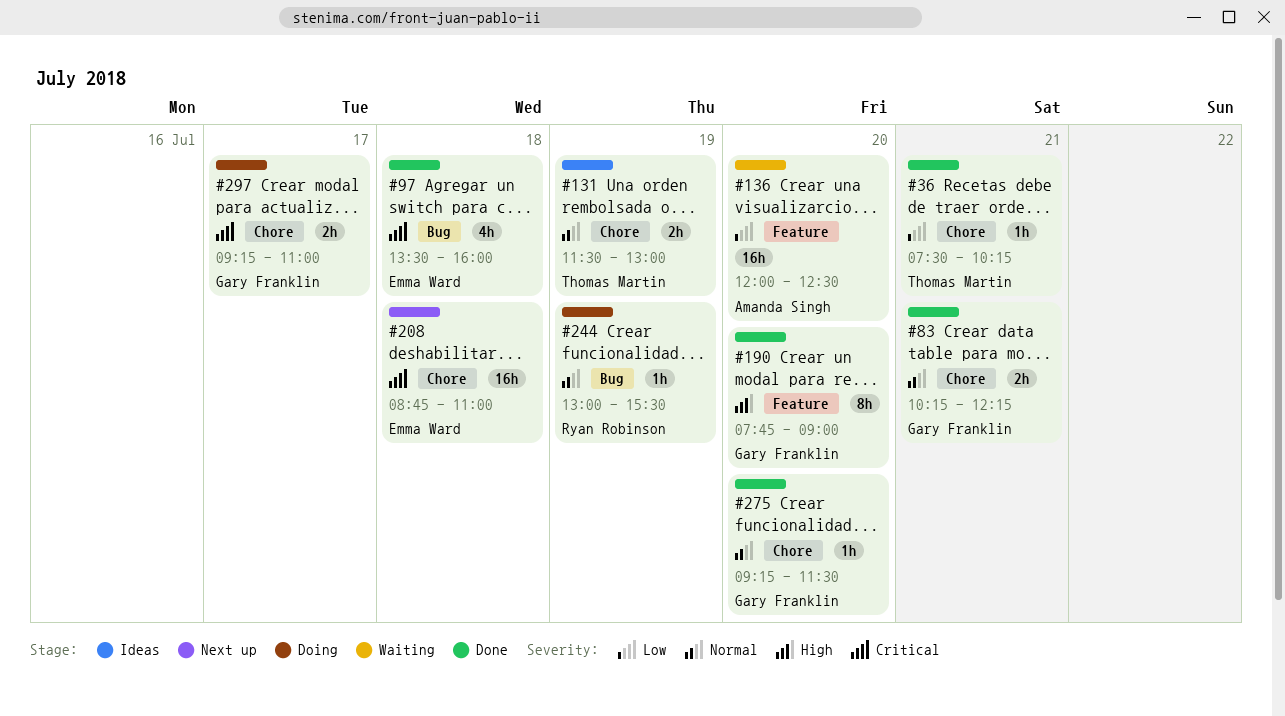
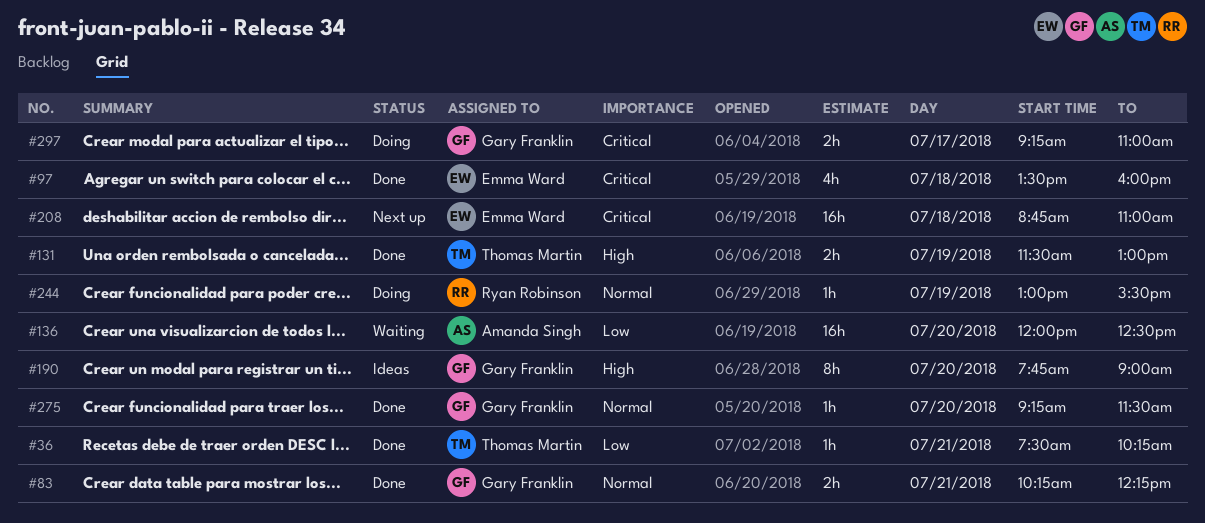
#131, status: Ideas -> Done
#131, priority: Normal -> High
#190, status: Done -> Ideas

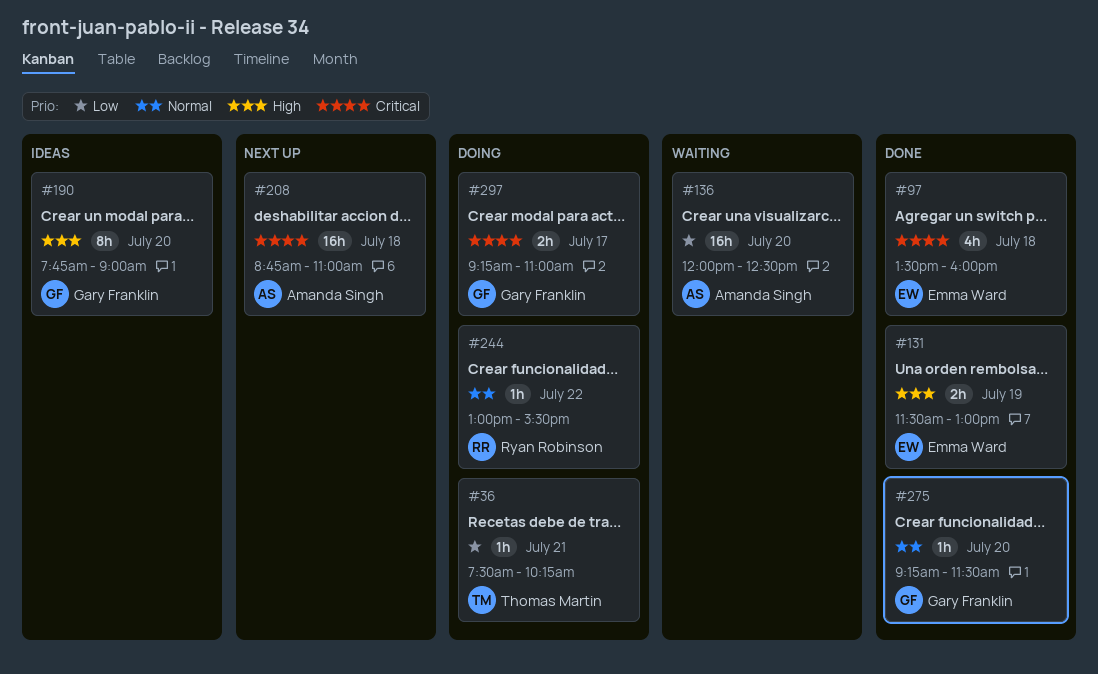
#36, status: Done -> Doing
#83: present -> none
#131, owner: Thomas Martin -> Emma Ward
#208, owner: Emma Ward -> Amanda Singh
#244, day: Jul 19 -> Jul 22

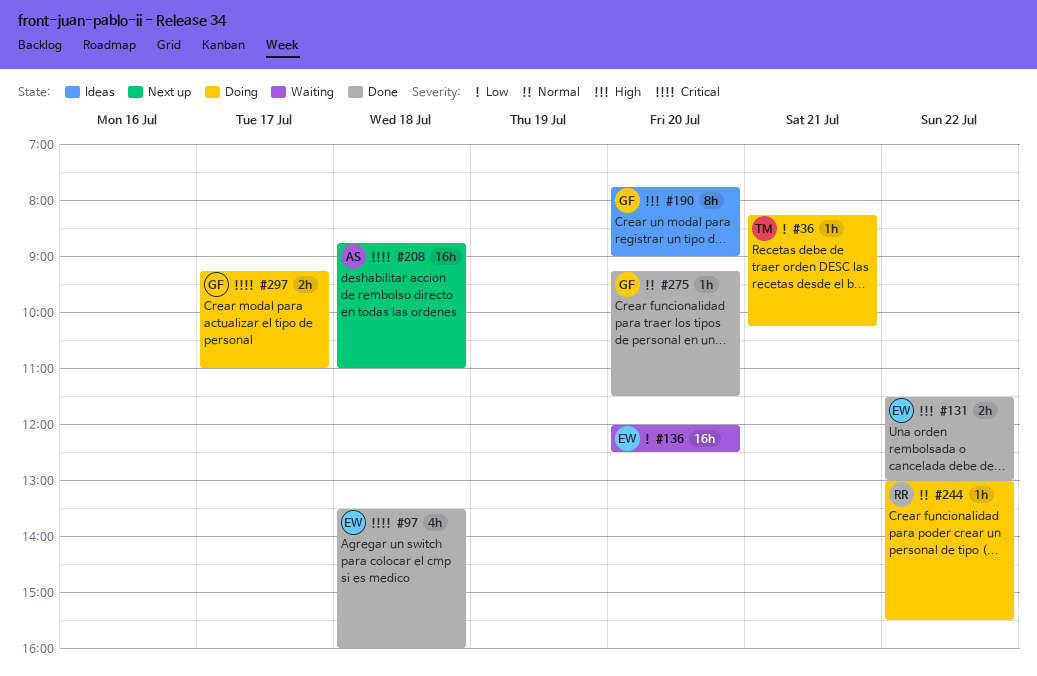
#36, begins: 07:30 -> 08:15
#131, day: Jul 19 -> Jul 22
#136, owner: Amanda Singh -> Emma Ward

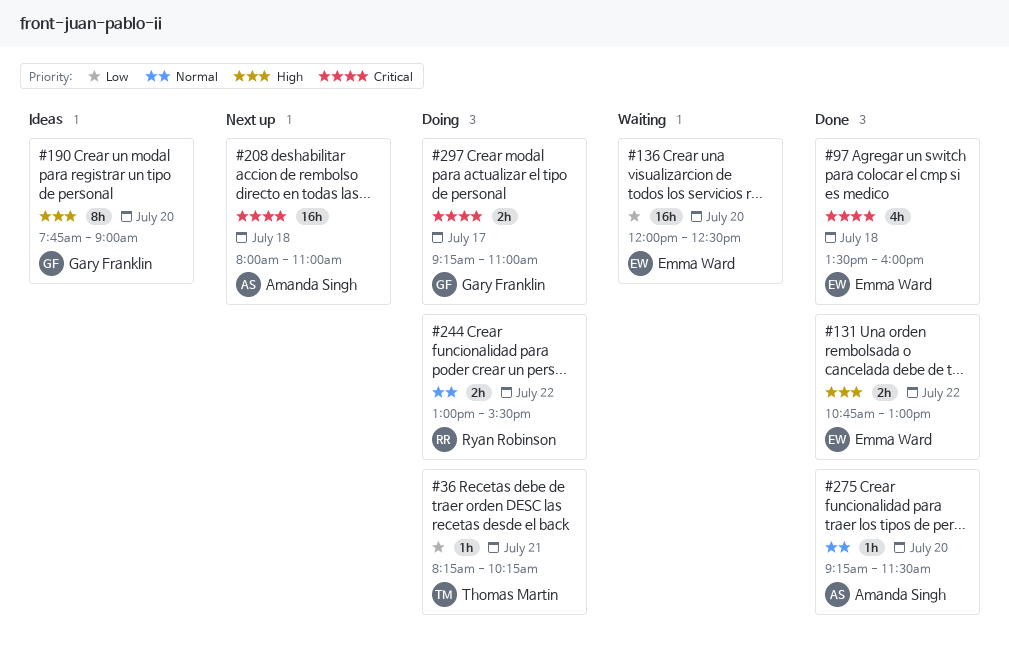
#131, begins: 11:30 -> 10:45
#208, begins: 08:45 -> 08:00
#244, estimate: 1h -> 2h
#275, owner: Gary Franklin -> Amanda Singh

